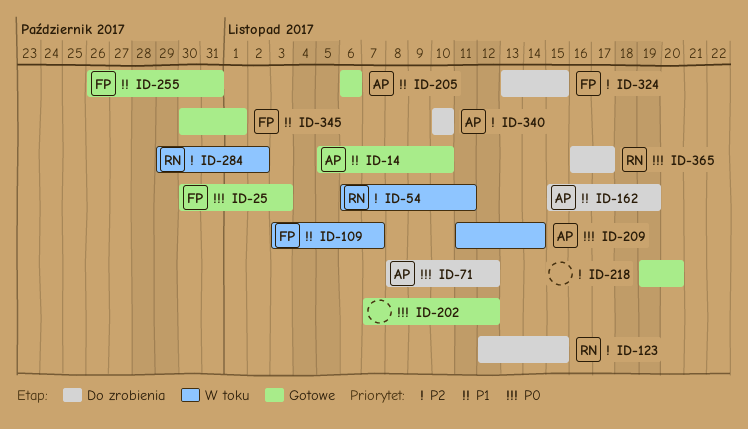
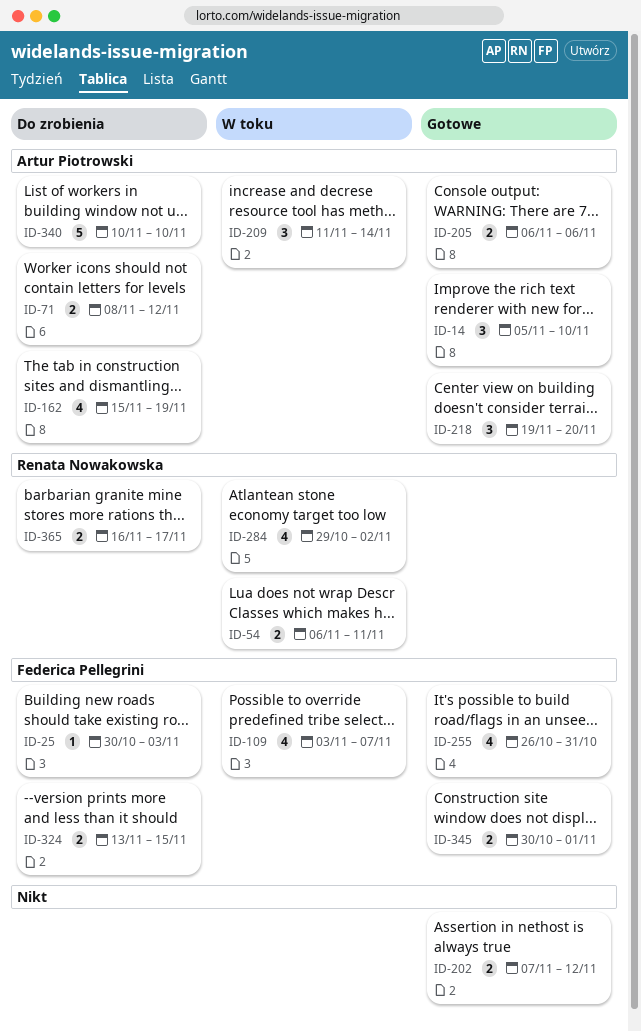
ID-25, status: Gotowe -> Do zrobienia
ID-123: present -> none
ID-218, owner: none -> Artur Piotrowski

